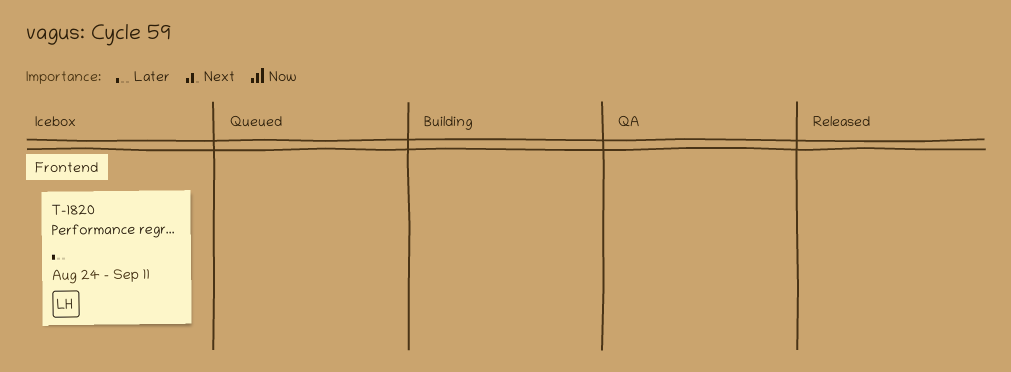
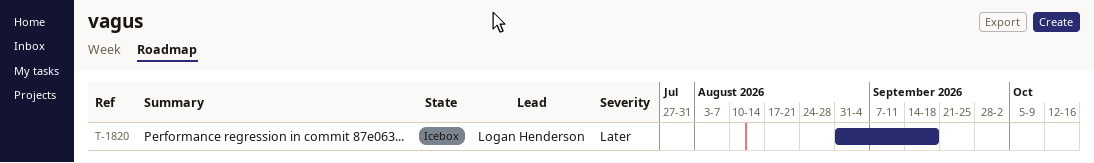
T-1820, start: Aug 24 -> Aug 31
T-1820, due: Sep 11 -> Sep 18

